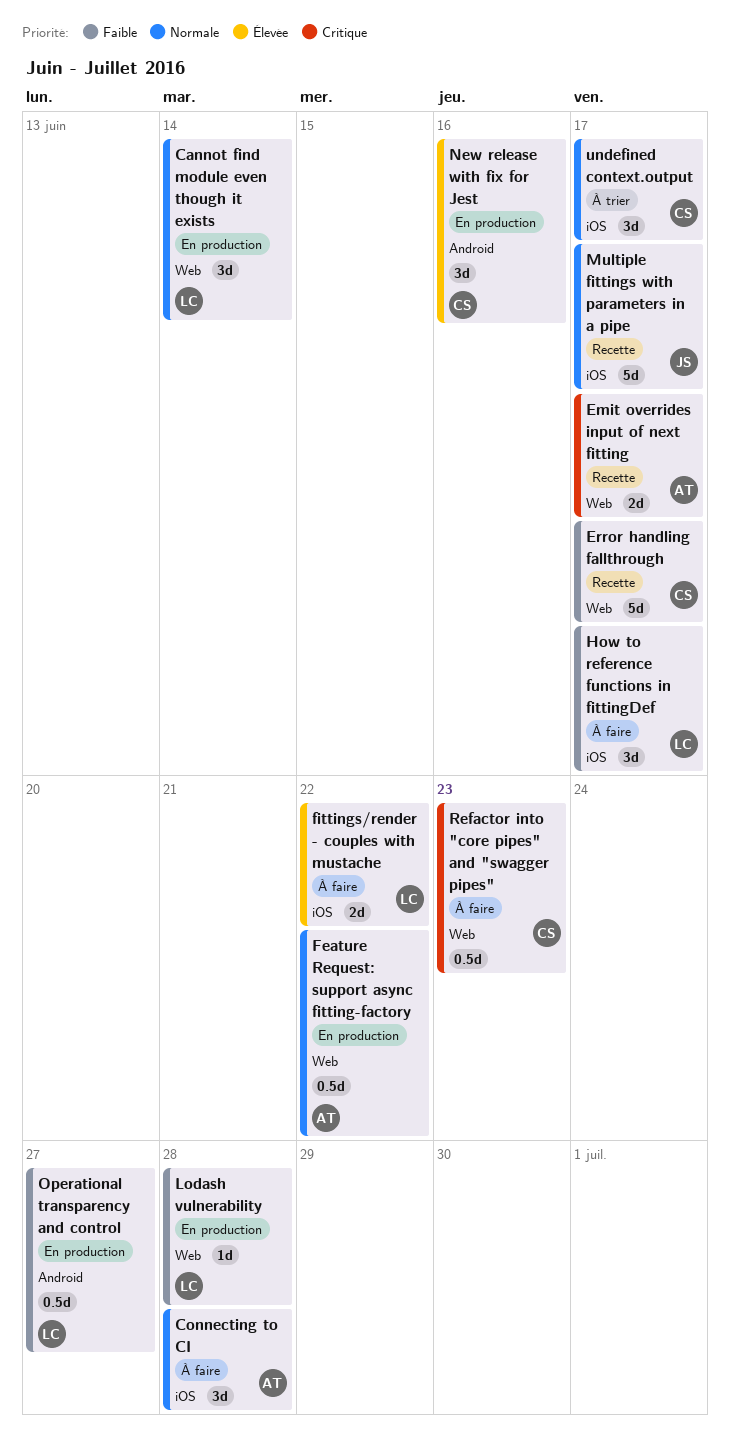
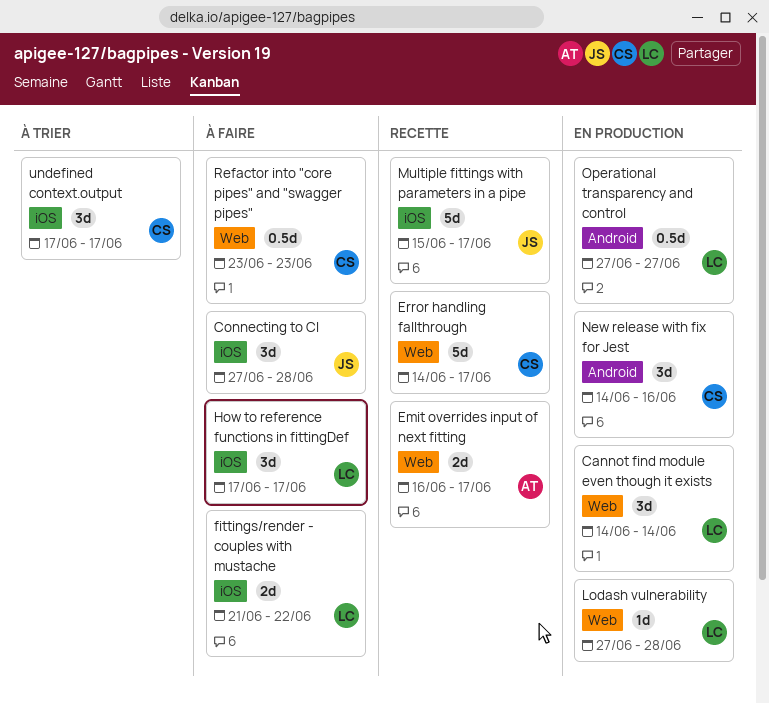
Connecting to CI, owner: AT -> JS
Feature Request: support async fitting-factory: present -> none

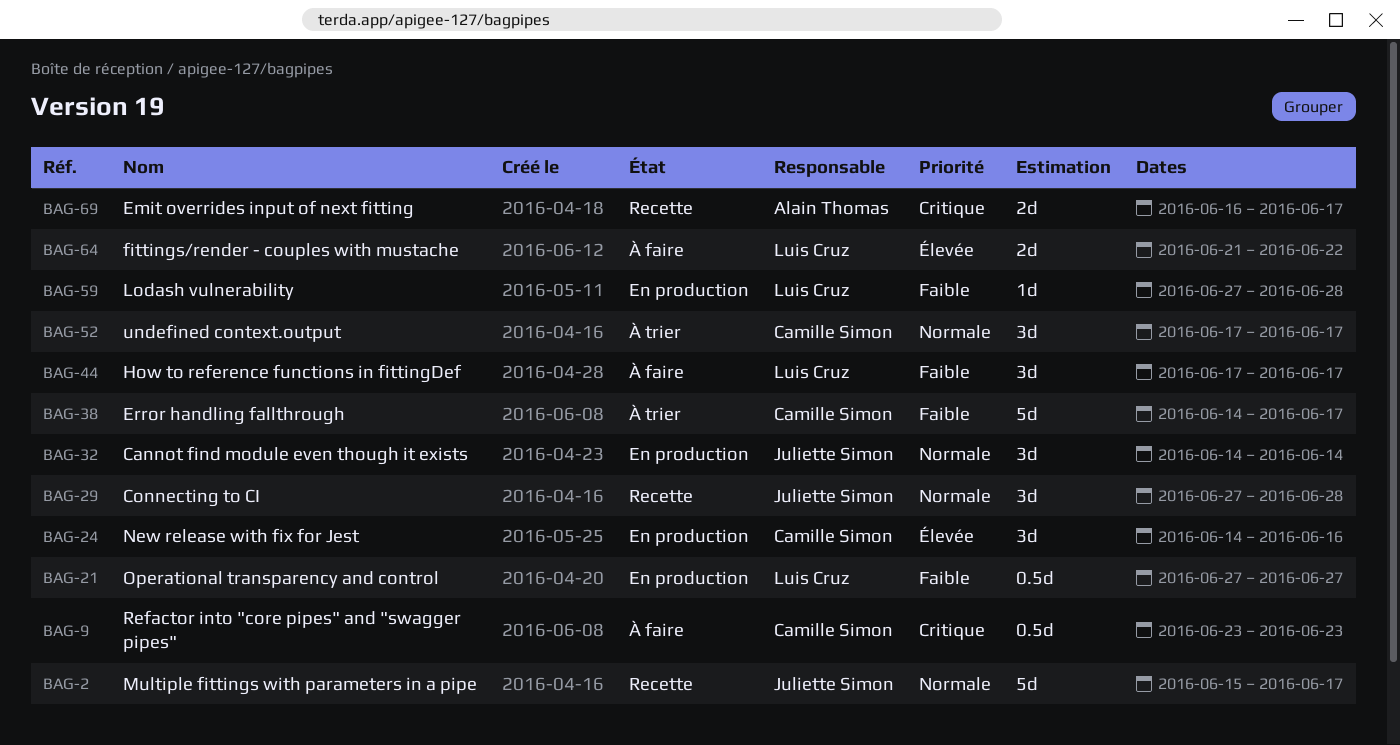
Cannot find module even though it exists, owner: Luis Cruz -> Juliette Simon
Connecting to CI, status: À faire -> Recette
Error handling fallthrough, status: Recette -> À trier

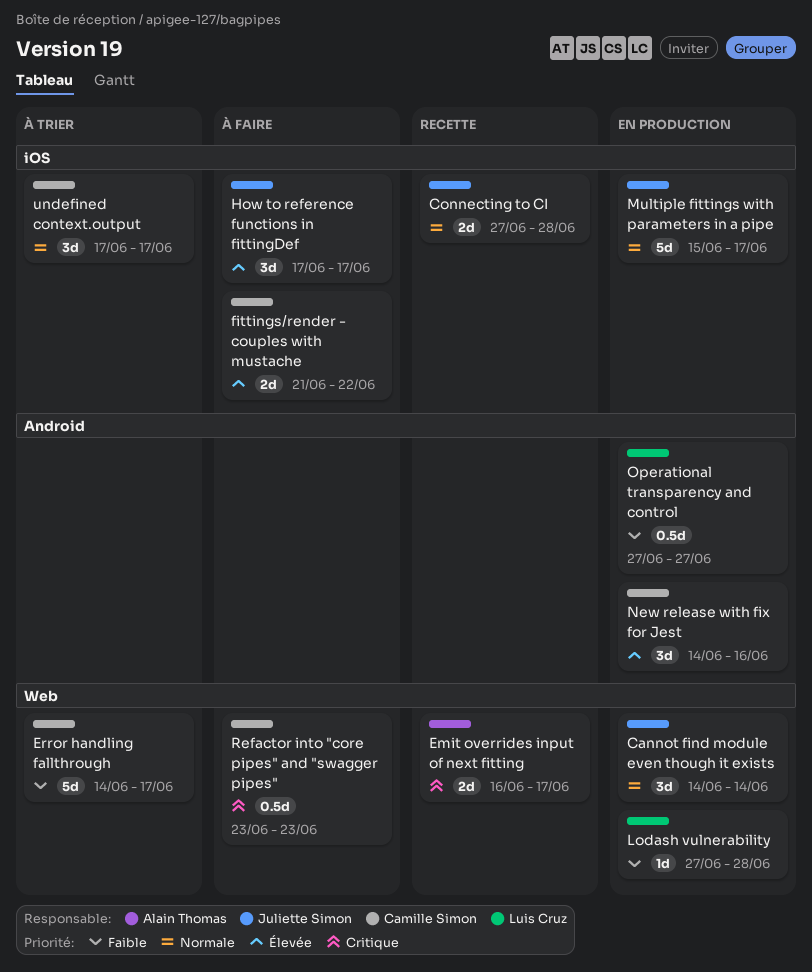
Connecting to CI, estimate: 3d -> 2d
fittings/render - couples with mustache, owner: Luis Cruz -> Camille Simon
How to reference functions in fittingDef, owner: Luis Cruz -> Juliette Simon
How to reference functions in fittingDef, priority: Faible -> Élevée
Multiple fittings with parameters in a pipe, status: Recette -> En production

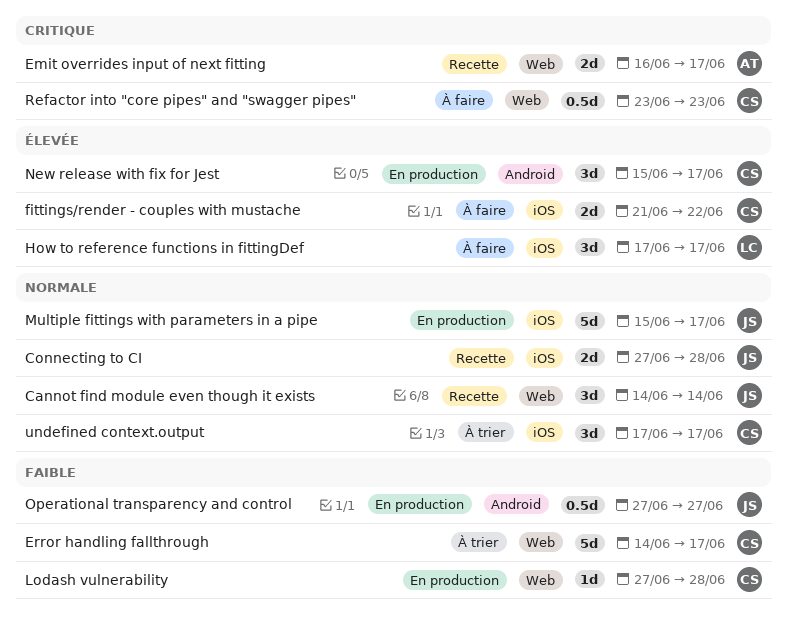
Cannot find module even though it exists, status: En production -> Recette
How to reference functions in fittingDef, owner: Juliette Simon -> Luis Cruz
Lodash vulnerability, owner: Luis Cruz -> Camille Simon
New release with fix for Jest, start: Jun 14 -> Jun 15
New release with fix for Jest, due: Jun 16 -> Jun 17
Operational transparency and control, owner: Luis Cruz -> Juliette Simon

